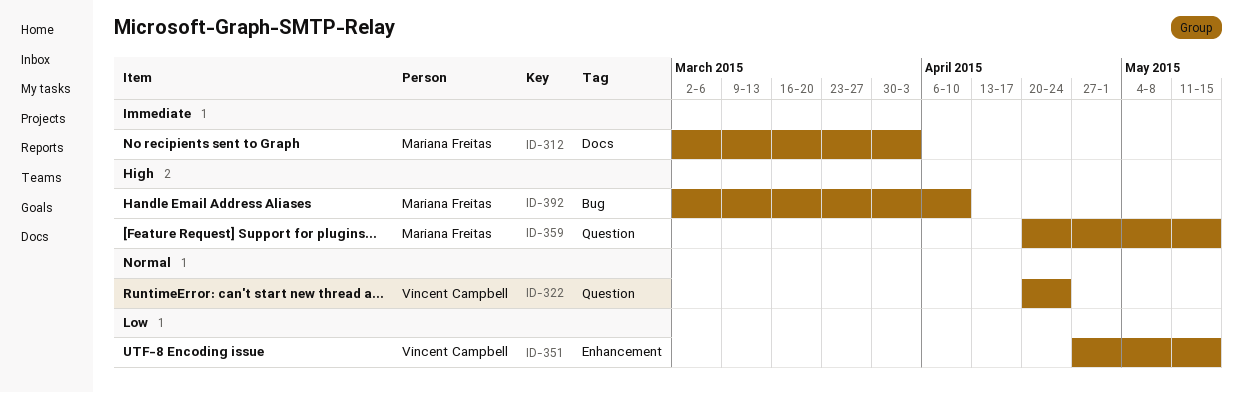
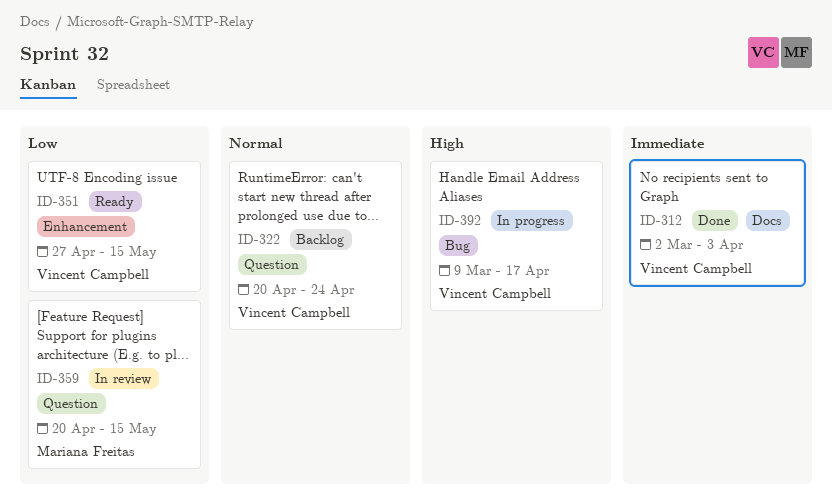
ID-312, owner: Mariana Freitas -> Vincent Campbell
ID-359, priority: High -> Low
ID-392, owner: Mariana Freitas -> Vincent Campbell
ID-392, start: Mar 2 -> Mar 9
ID-392, due: Apr 10 -> Apr 17

